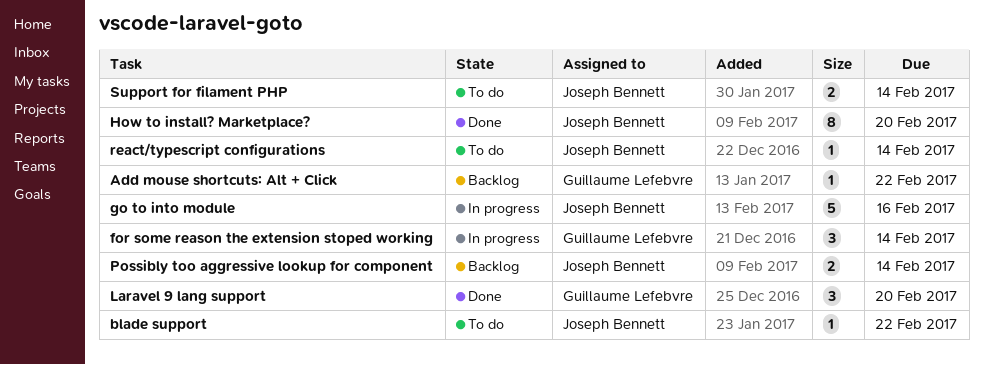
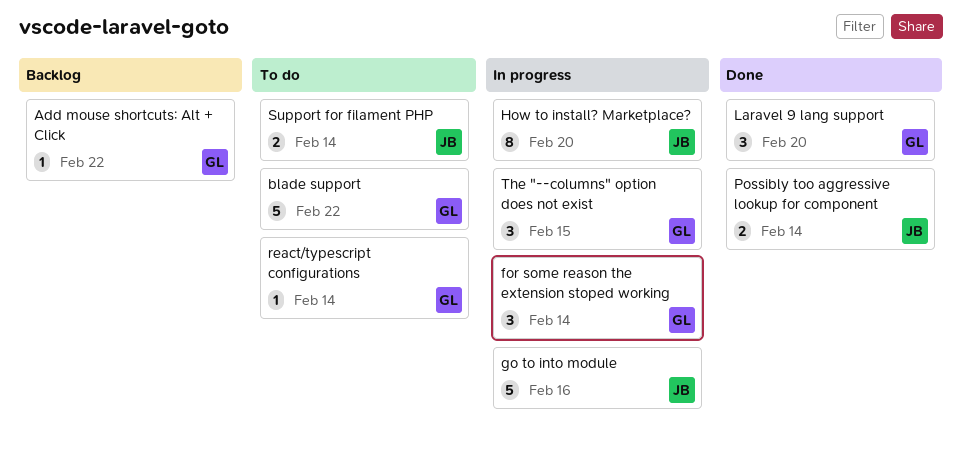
blade support, owner: Joseph Bennett -> Guillaume Lefebvre
blade support, estimate: 1 -> 5
How to install? Marketplace?, status: Done -> In progress
Possibly too aggressive lookup for component, status: Backlog -> Done
react/typescript configurations, owner: Joseph Bennett -> Guillaume Lefebvre
The "--columns" option does not exist: none -> present

